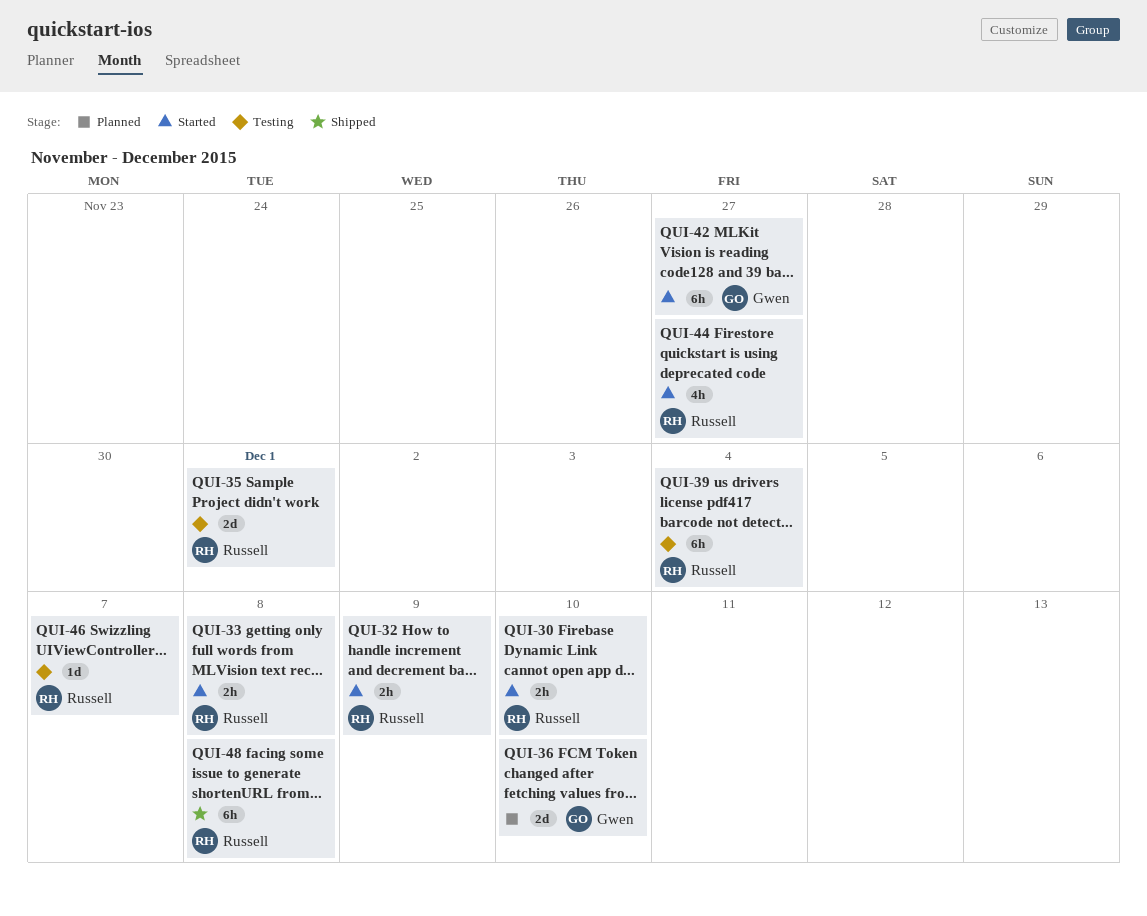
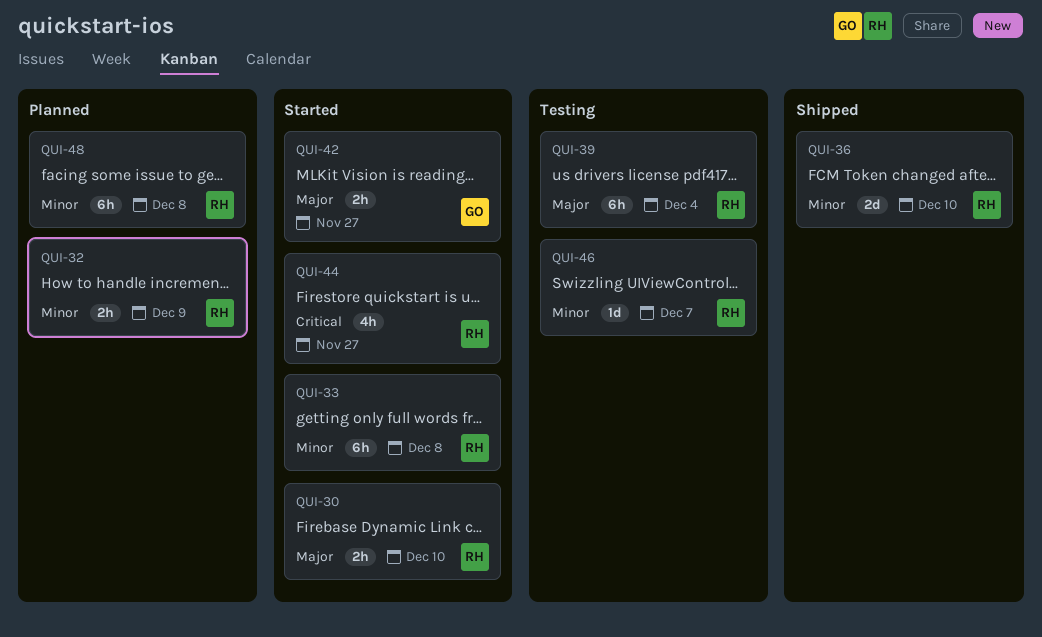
QUI-32, status: Started -> Planned
QUI-33, estimate: 2h -> 6h
QUI-35: present -> none
QUI-36, status: Planned -> Shipped
QUI-36, owner: Gwen -> Russell
QUI-42, estimate: 6h -> 2h
QUI-48, status: Shipped -> Planned

